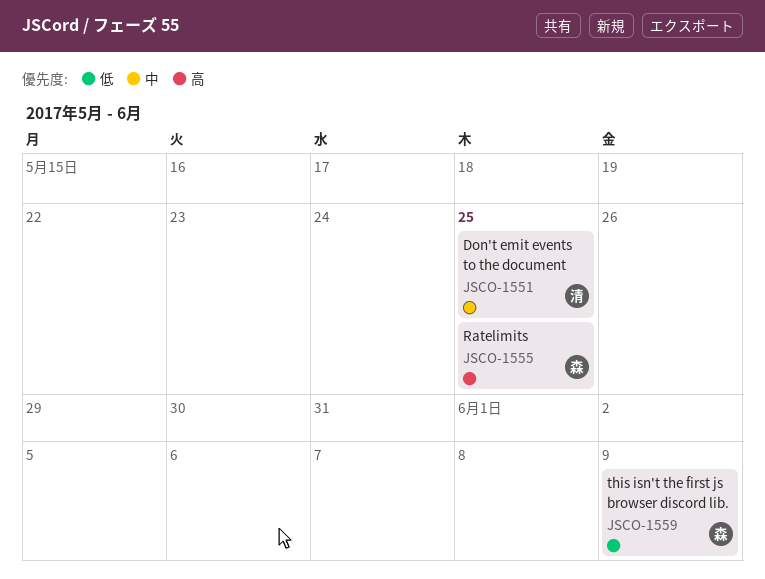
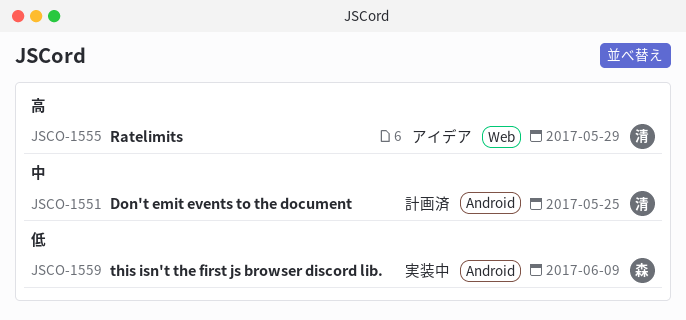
JSCO-1555, owner: 森 -> 清
JSCO-1555, due: May 25 -> May 29

